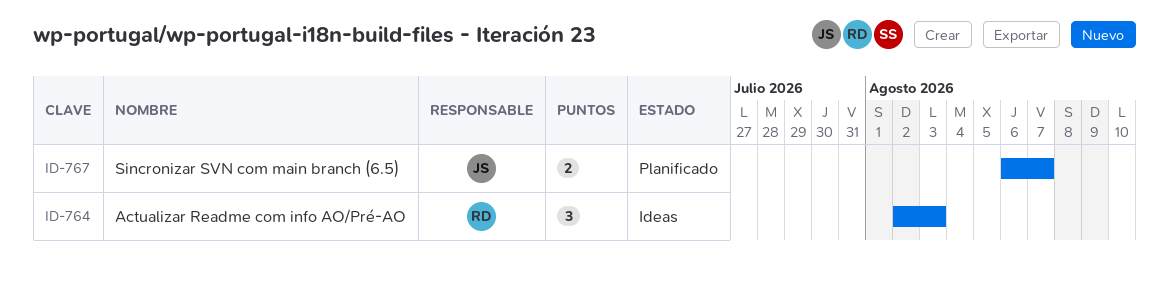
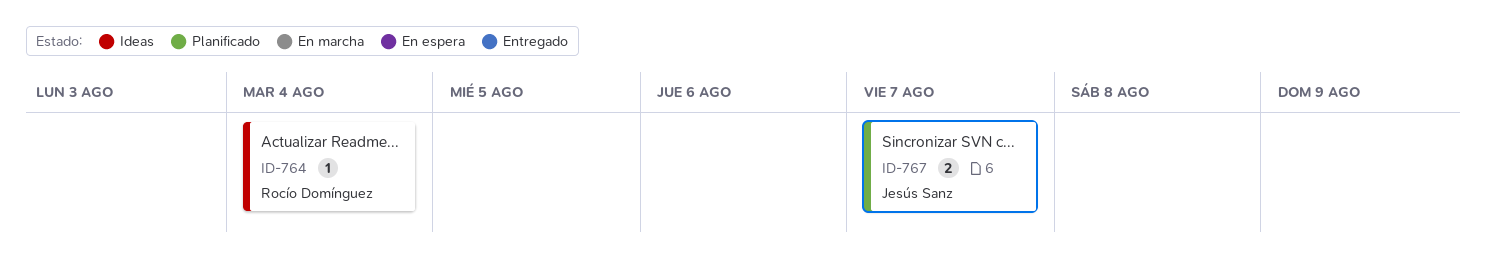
ID-764, estimate: 3 -> 1
ID-764, due: Aug 3 -> Aug 4

